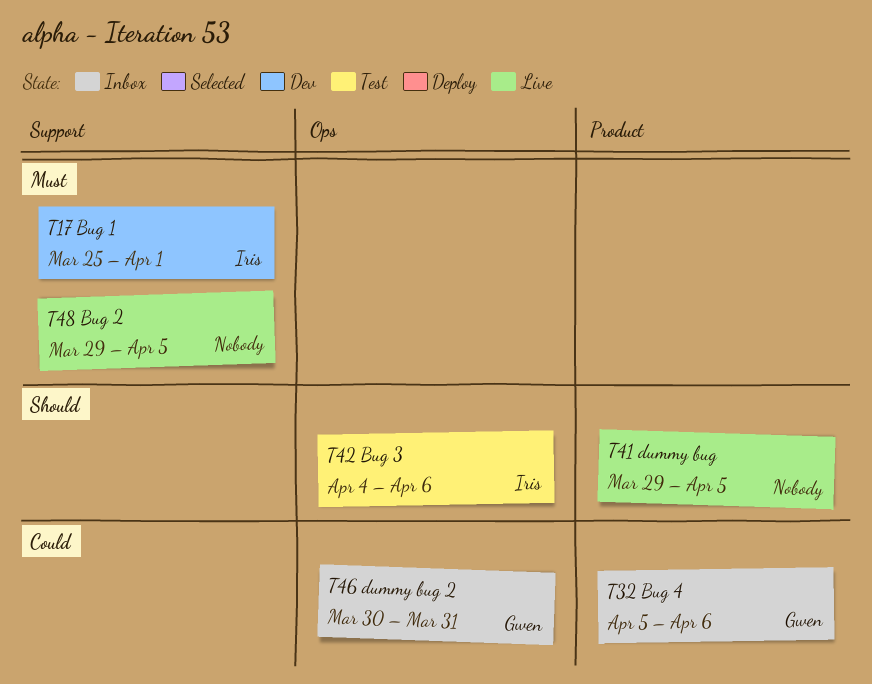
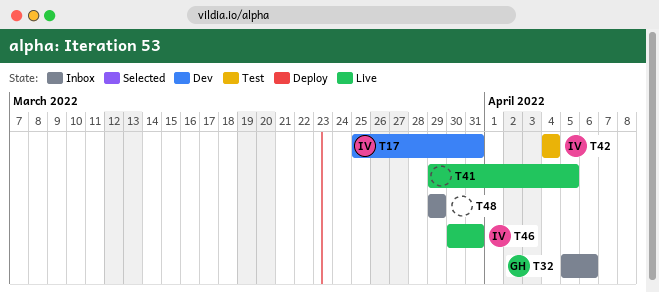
T17, due: Apr 1 -> Mar 31
T42, due: Apr 6 -> Apr 4
T46, status: Inbox -> Live
T46, owner: Gwen -> Iris
T48, status: Live -> Inbox
T48, due: Apr 5 -> Mar 29

